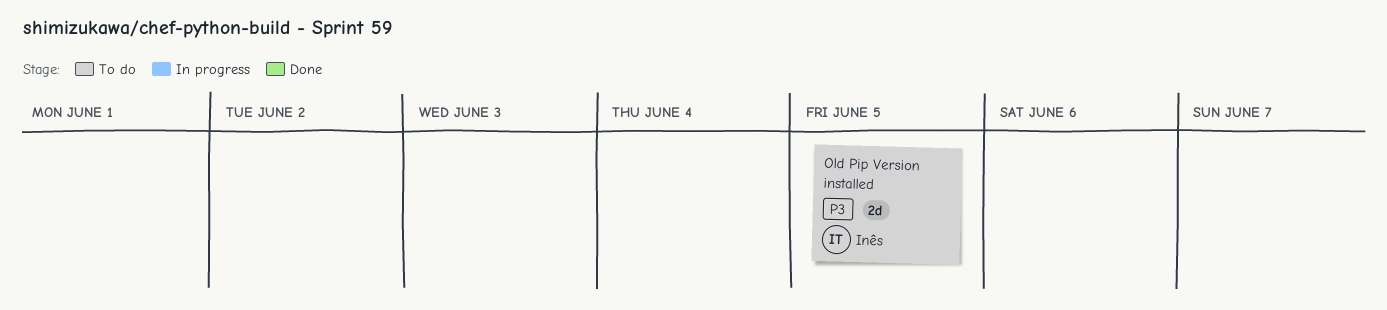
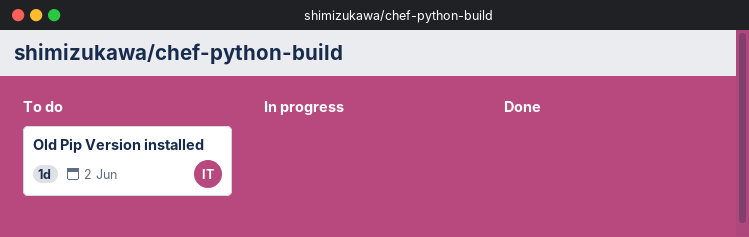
Old Pip Version installed, estimate: 2d -> 1d
Old Pip Version installed, due: Jun 5 -> Jun 2

